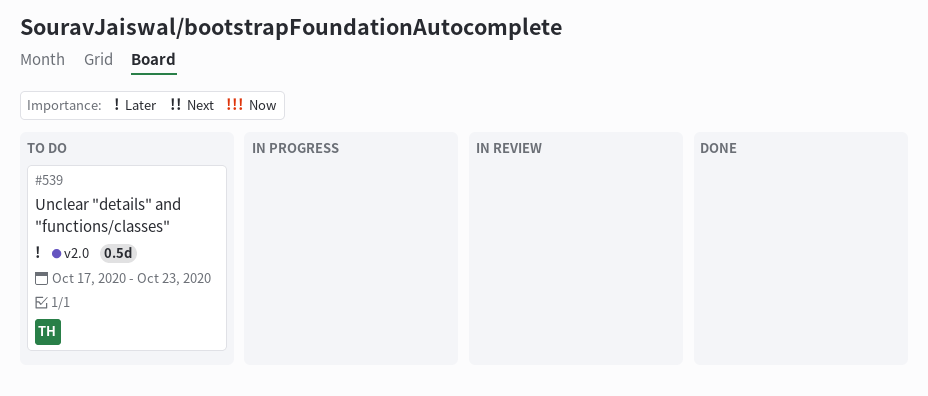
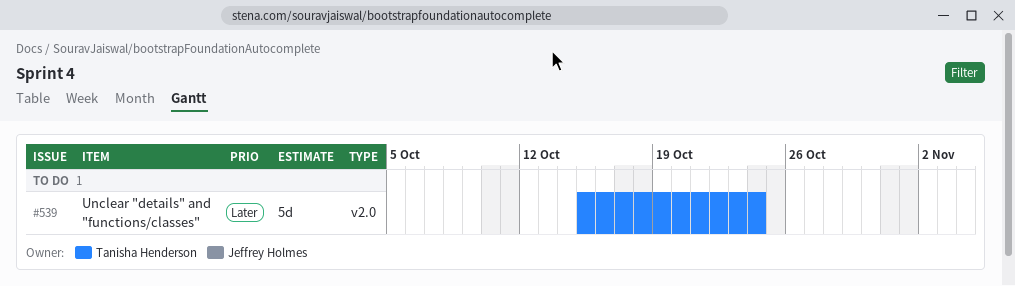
#539, estimate: 0.5d -> 5d
#539, start: Oct 17 -> Oct 15
#539, due: Oct 23 -> Oct 24

